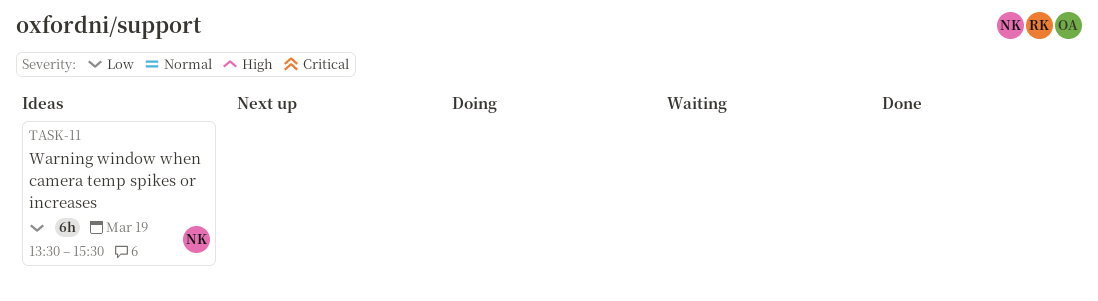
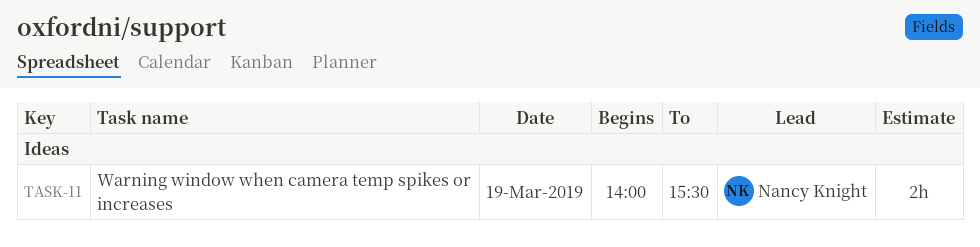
TASK-11, estimate: 6h -> 2h
TASK-11, begins: 13:30 -> 14:00

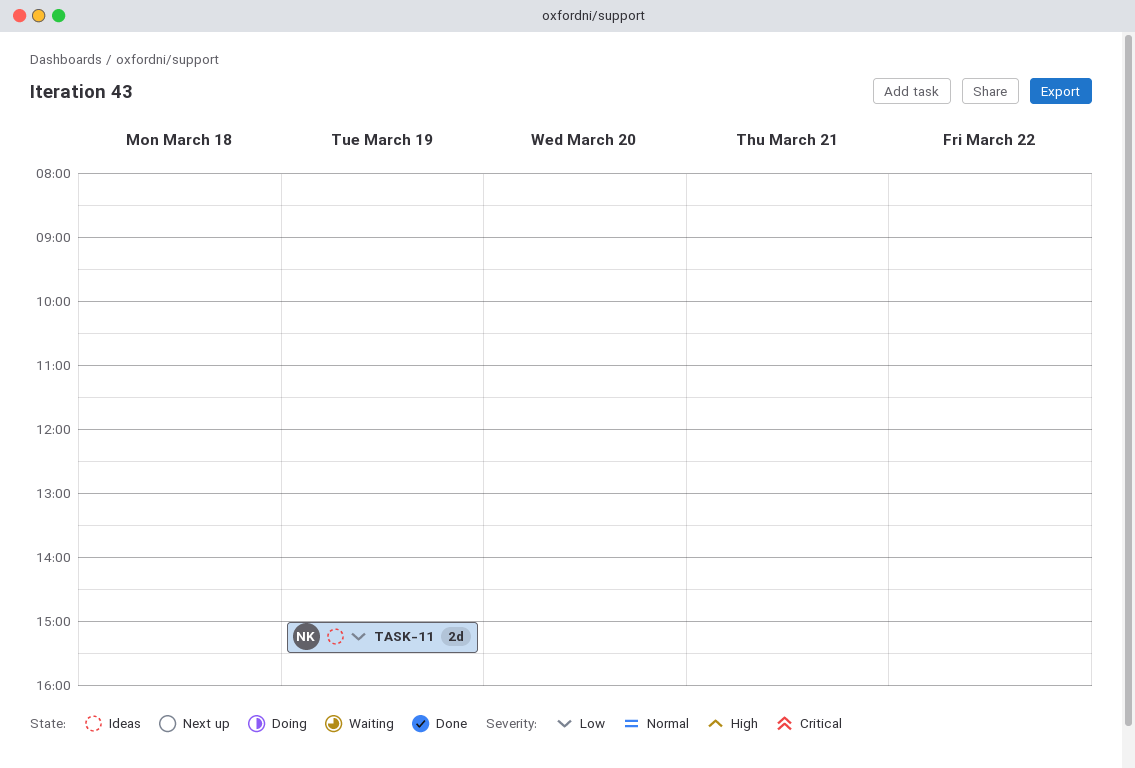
TASK-11, estimate: 2h -> 2d
TASK-11, begins: 14:00 -> 15:00

